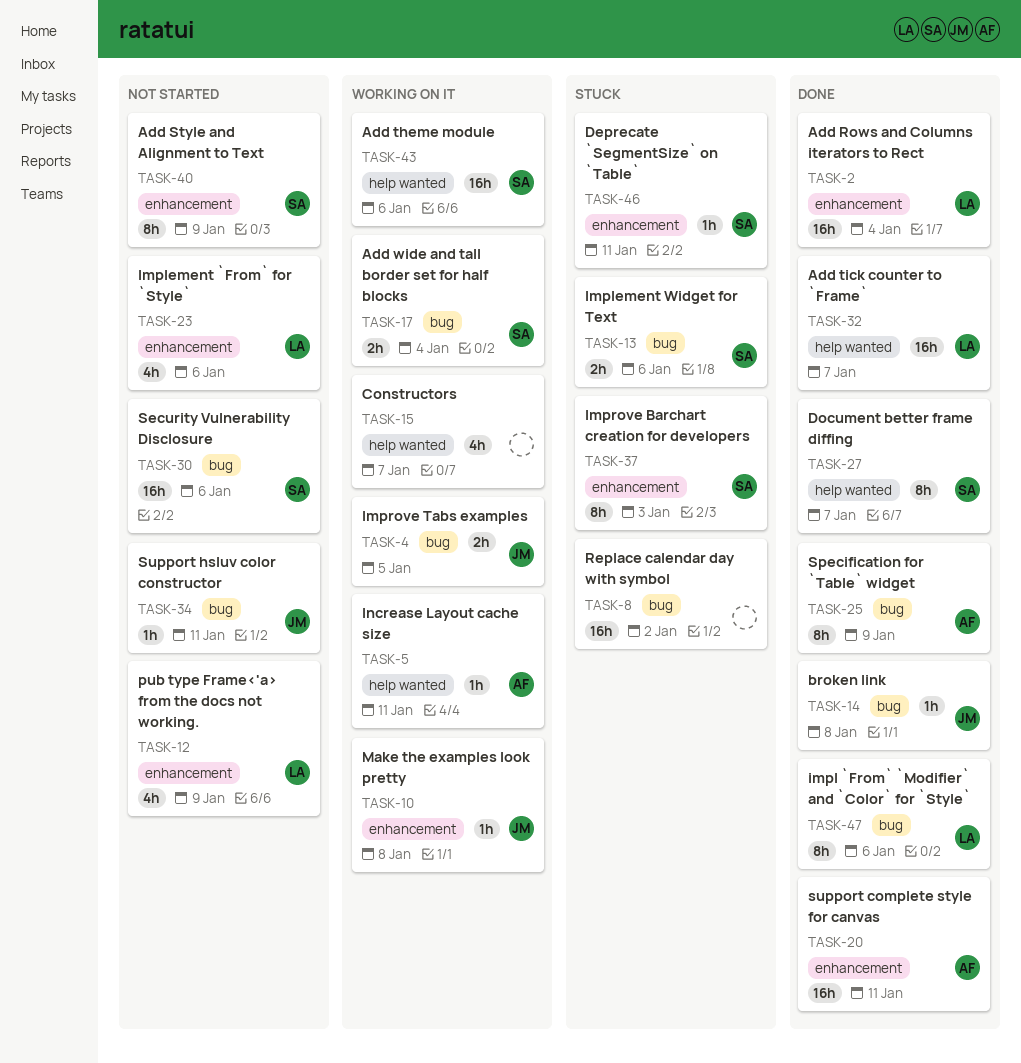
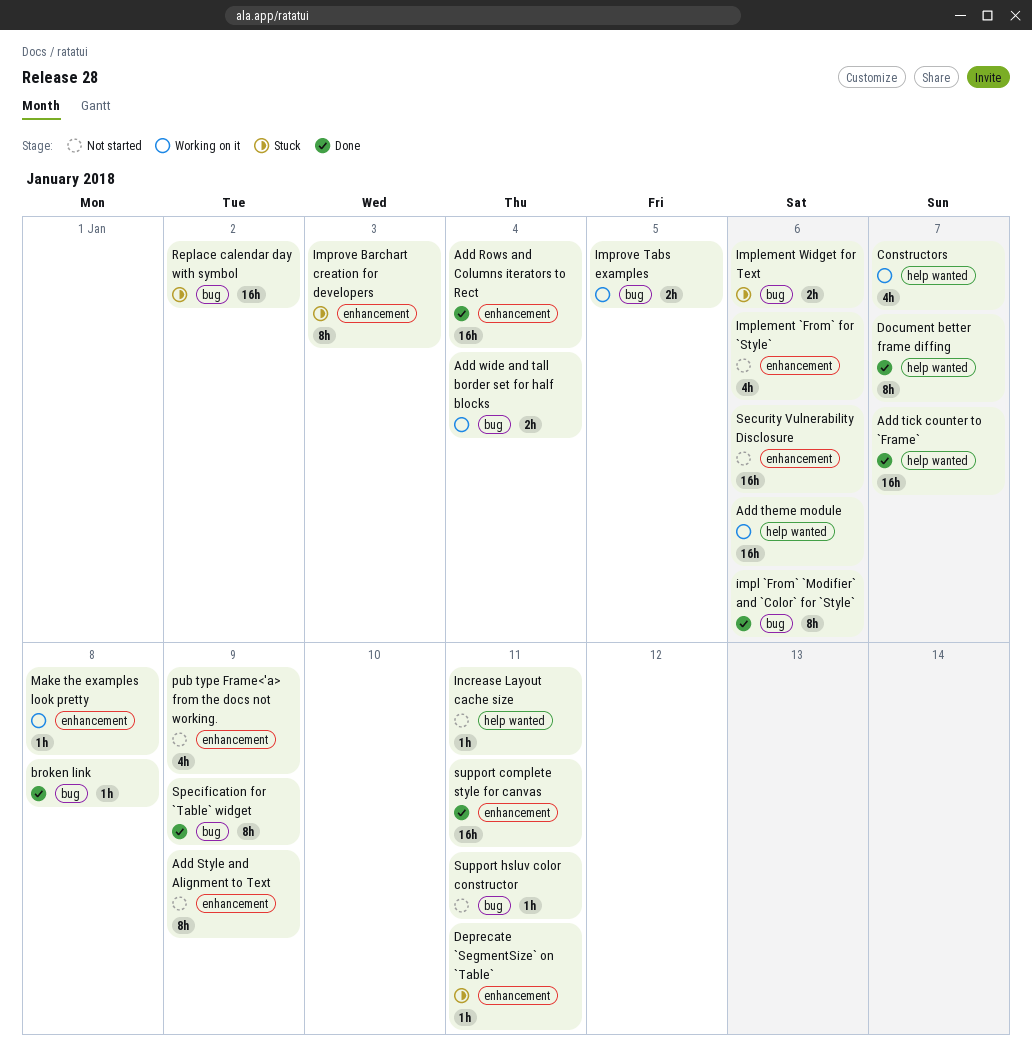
Increase Layout cache size, status: Working on it -> Not started
Security Vulnerability Disclosure, label: bug -> enhancement

